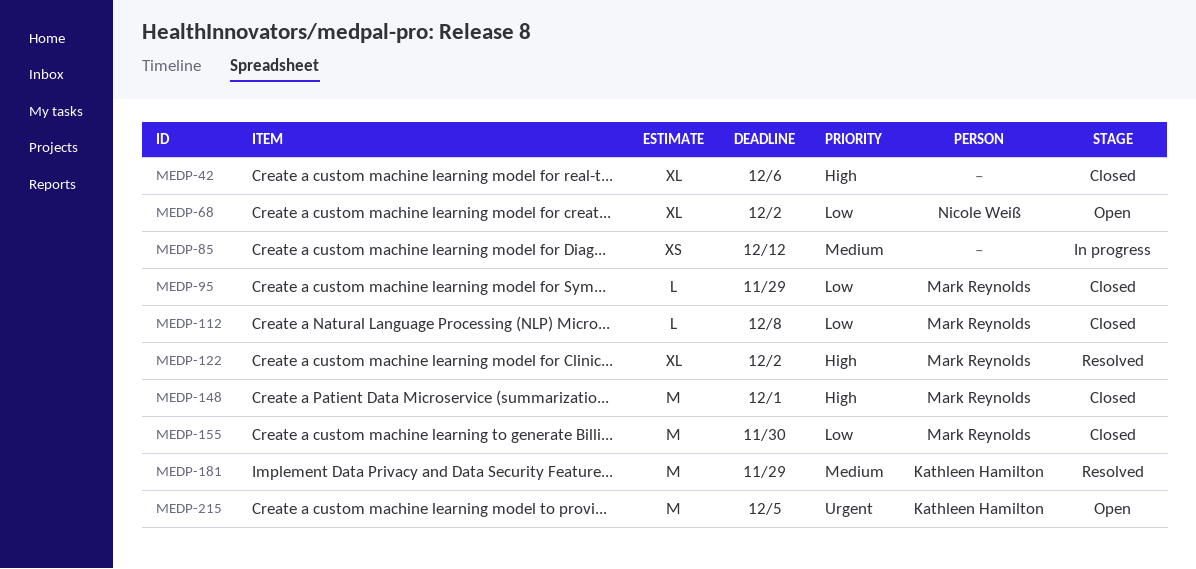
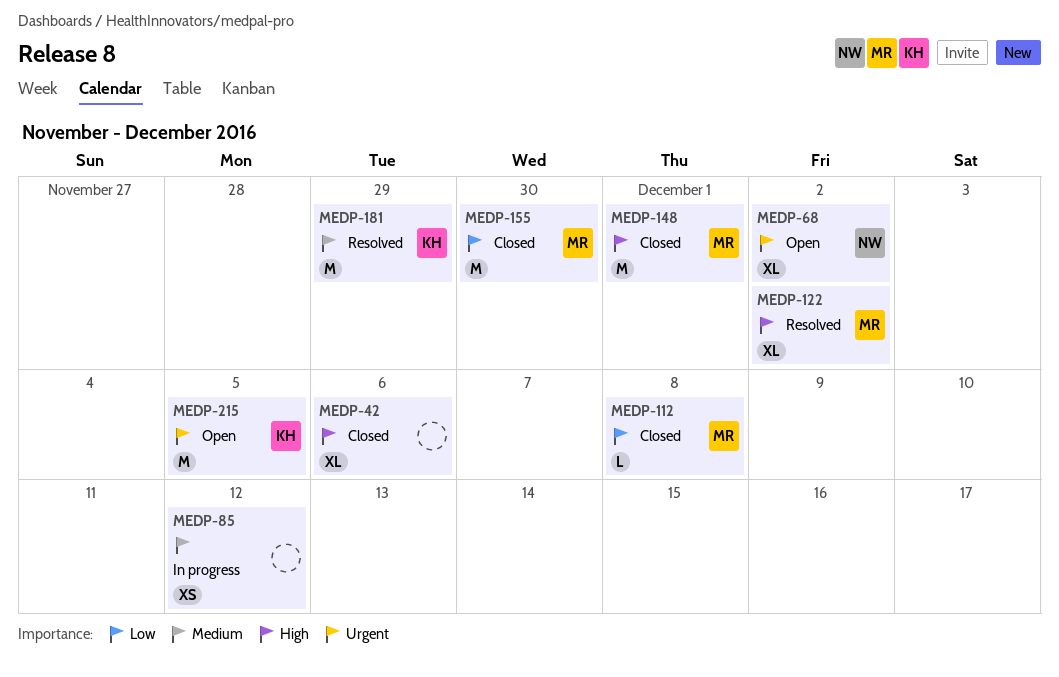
MEDP-68, priority: Low -> Urgent
MEDP-95: present -> none

